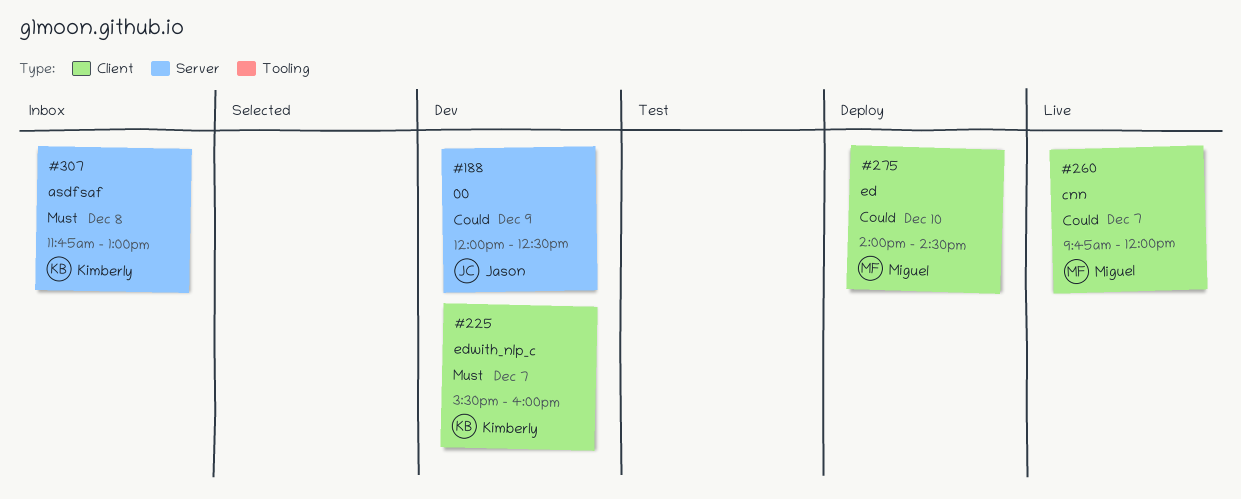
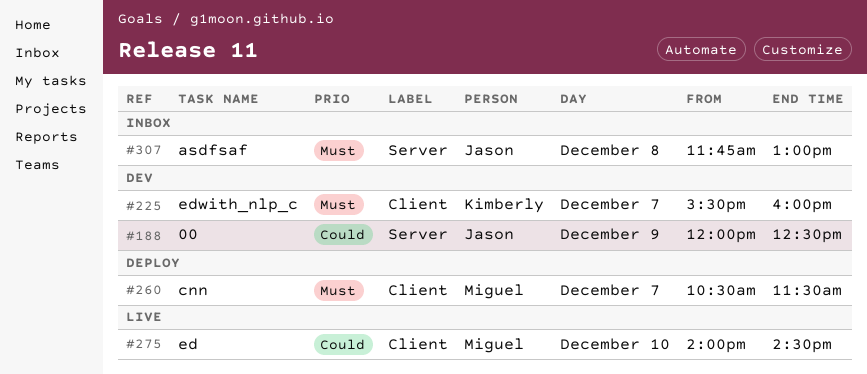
#260, status: Live -> Deploy
#260, priority: Could -> Must
#260, begins: 09:45 -> 10:30
#260, ends: 12:00 -> 11:30
#275, status: Deploy -> Live
#307, owner: Kimberly -> Jason

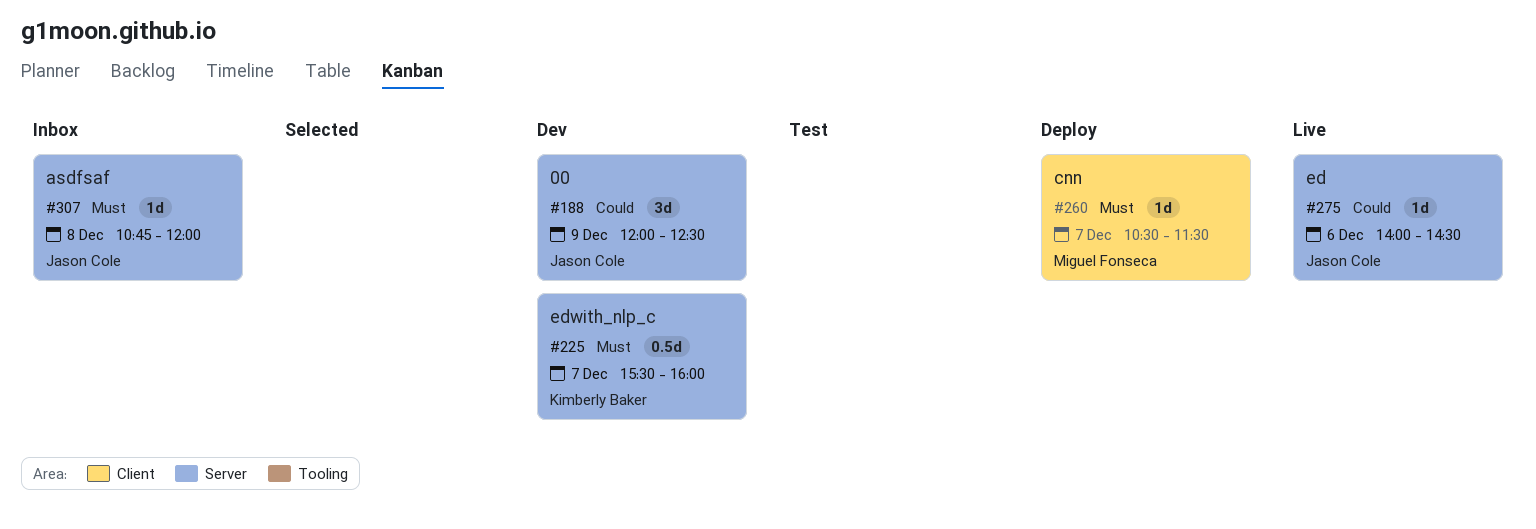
#225, label: Client -> Server
#275, owner: Miguel Fonseca -> Jason Cole
#275, label: Client -> Server
#275, day: Dec 10 -> Dec 6
#307, begins: 11:45 -> 10:45
#307, ends: 13:00 -> 12:00

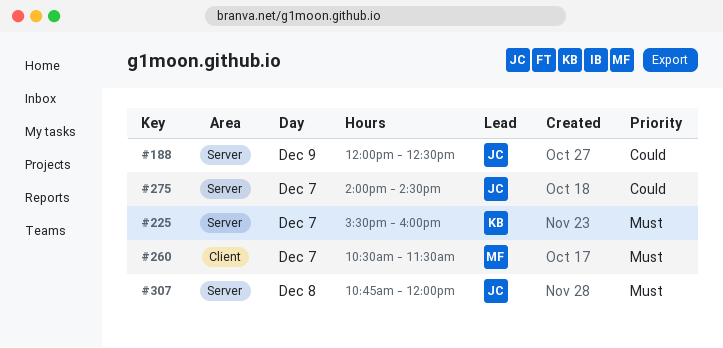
#275, day: Dec 6 -> Dec 7

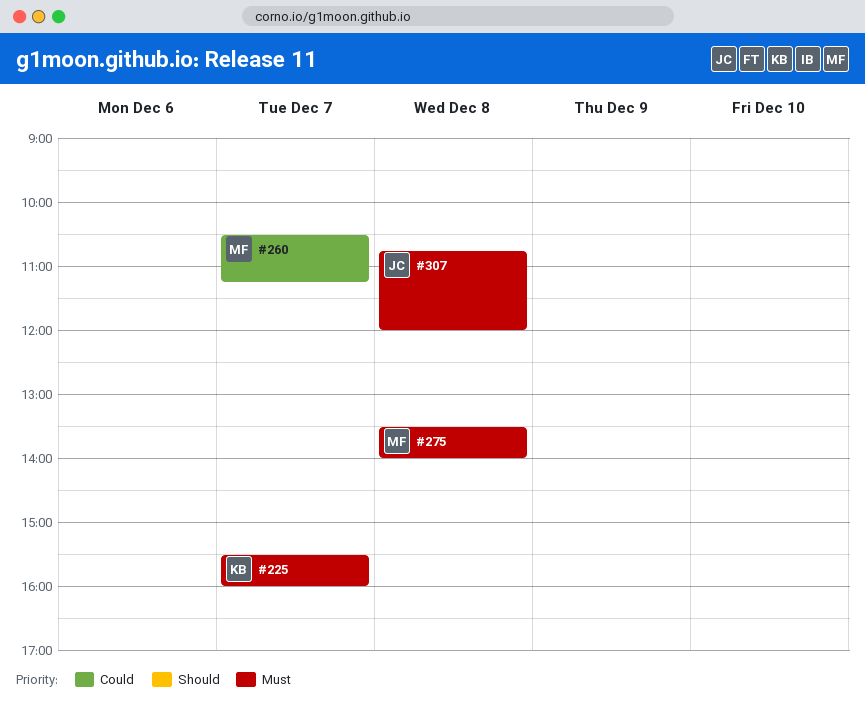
#188: present -> none
#260, priority: Must -> Could
#260, ends: 11:30 -> 11:15
#275, owner: JC -> MF
#275, priority: Could -> Must
#275, day: Dec 7 -> Dec 8
#275, begins: 14:00 -> 13:30
#275, ends: 14:30 -> 14:00

